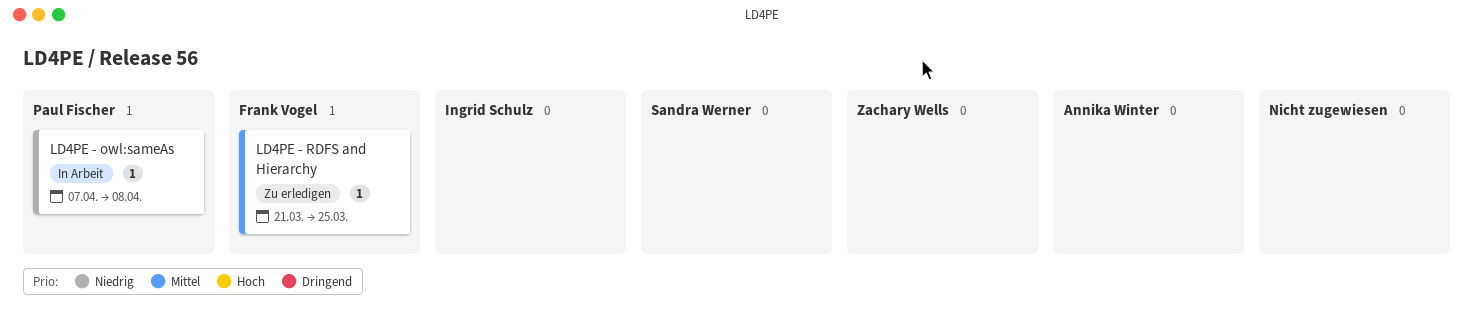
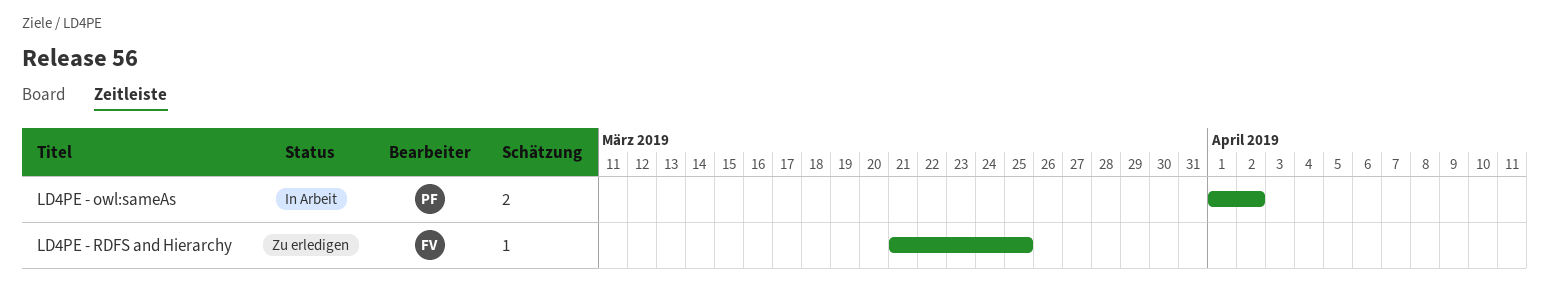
LD4PE - owl:sameAs, estimate: 1 -> 2
LD4PE - owl:sameAs, start: Apr 7 -> Apr 1
LD4PE - owl:sameAs, due: Apr 8 -> Apr 2

